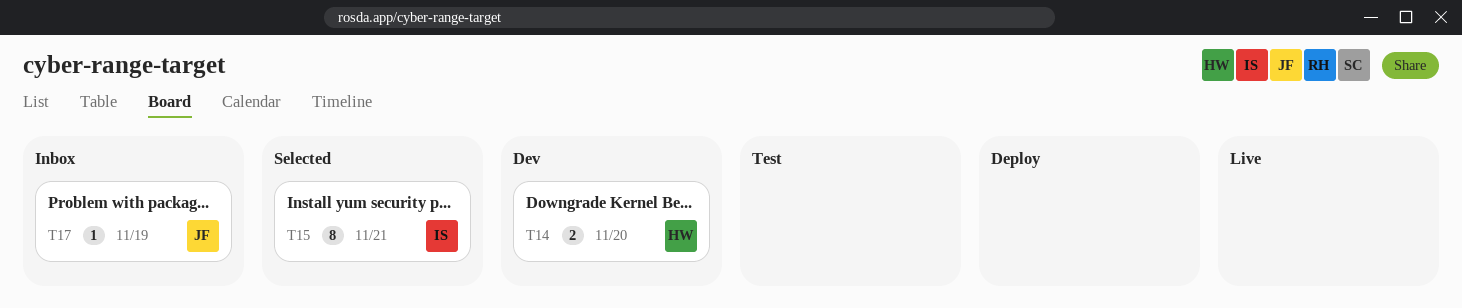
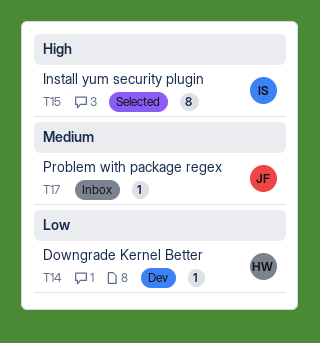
T14, estimate: 2 -> 1

